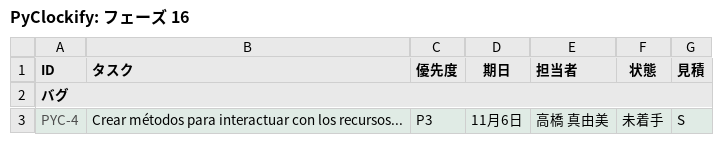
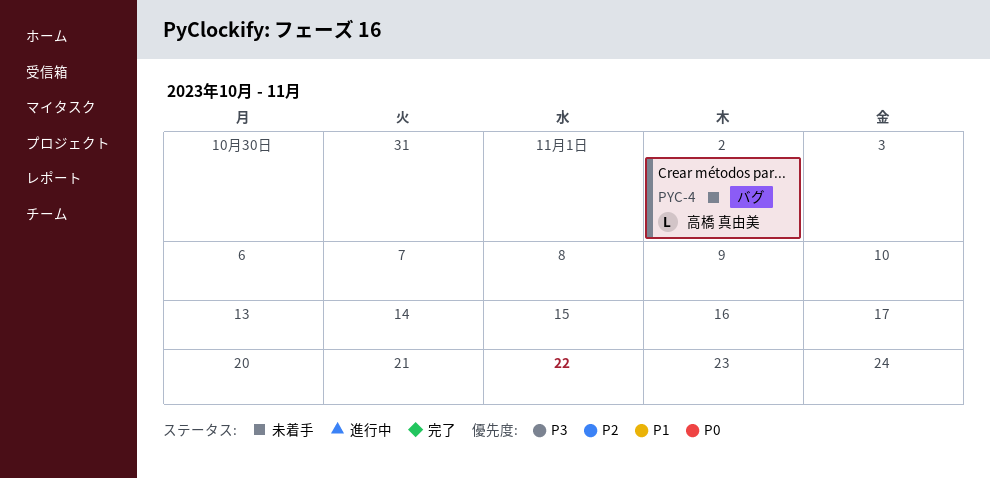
PYC-4, estimate: S -> L
PYC-4, due: Nov 6 -> Nov 2

